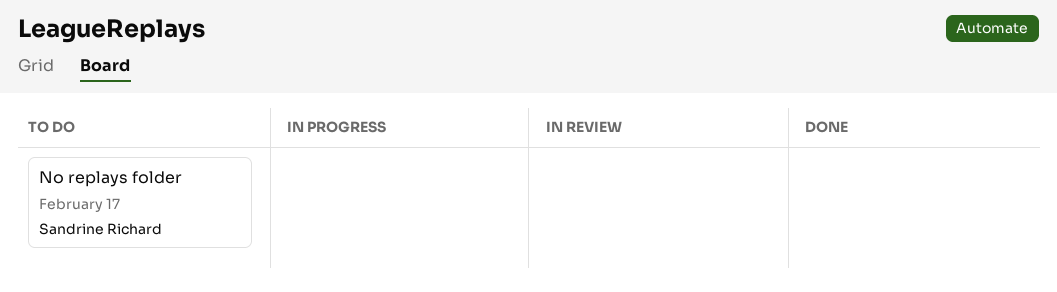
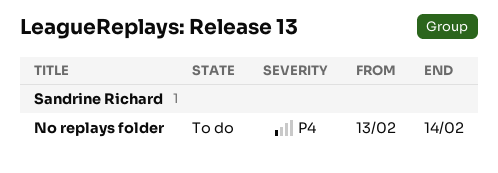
No replays folder, due: Feb 17 -> Feb 14

